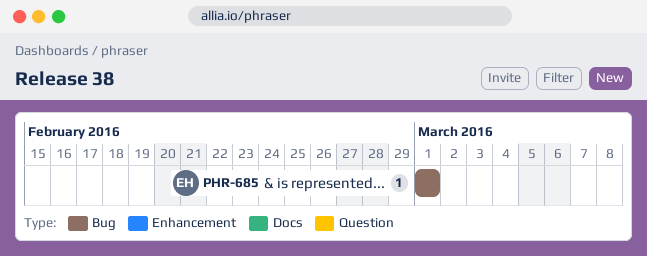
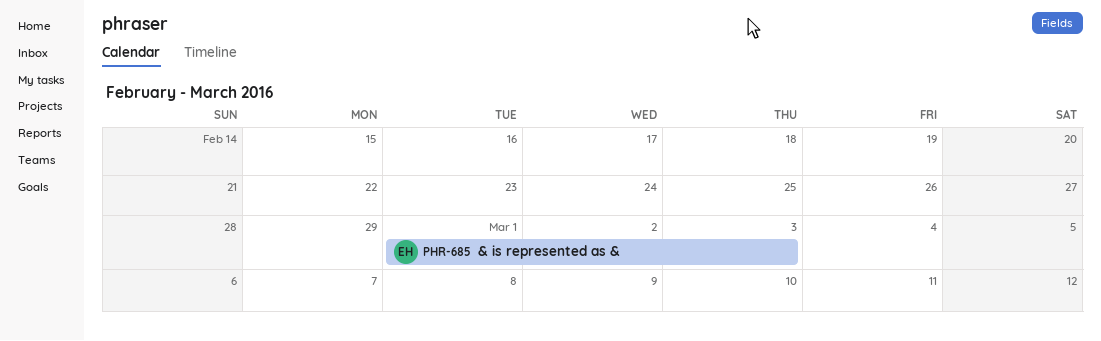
PHR-685, due: Mar 1 -> Mar 3

